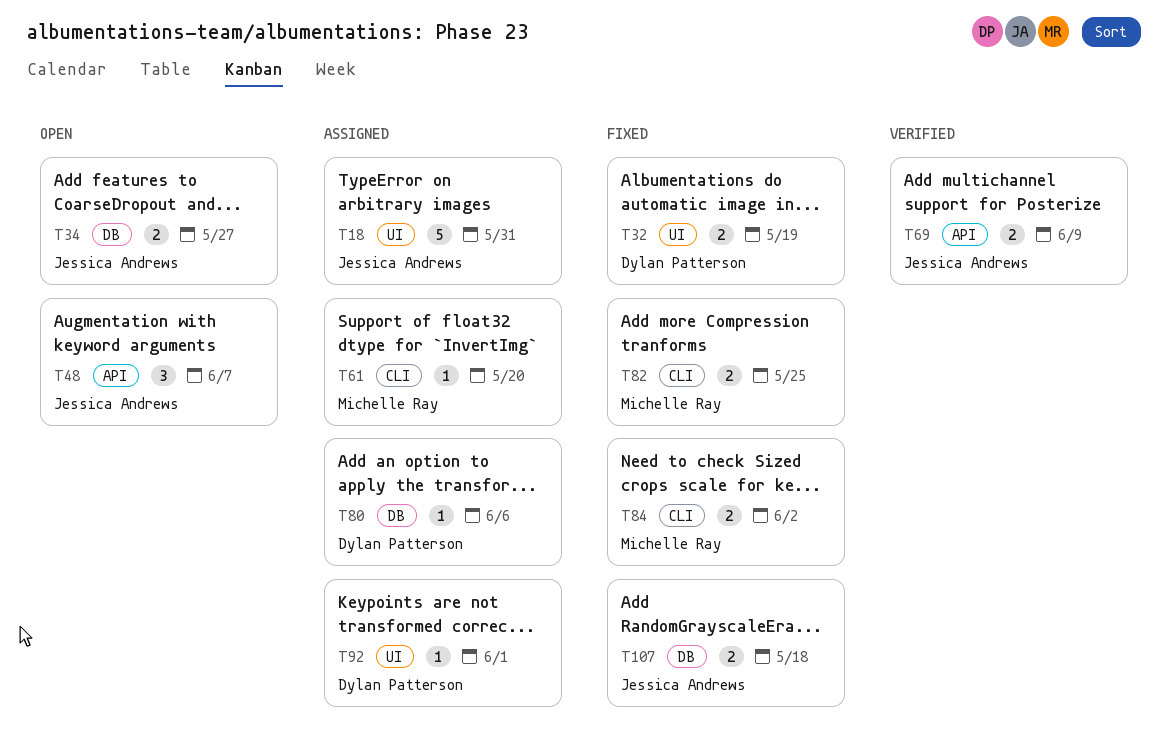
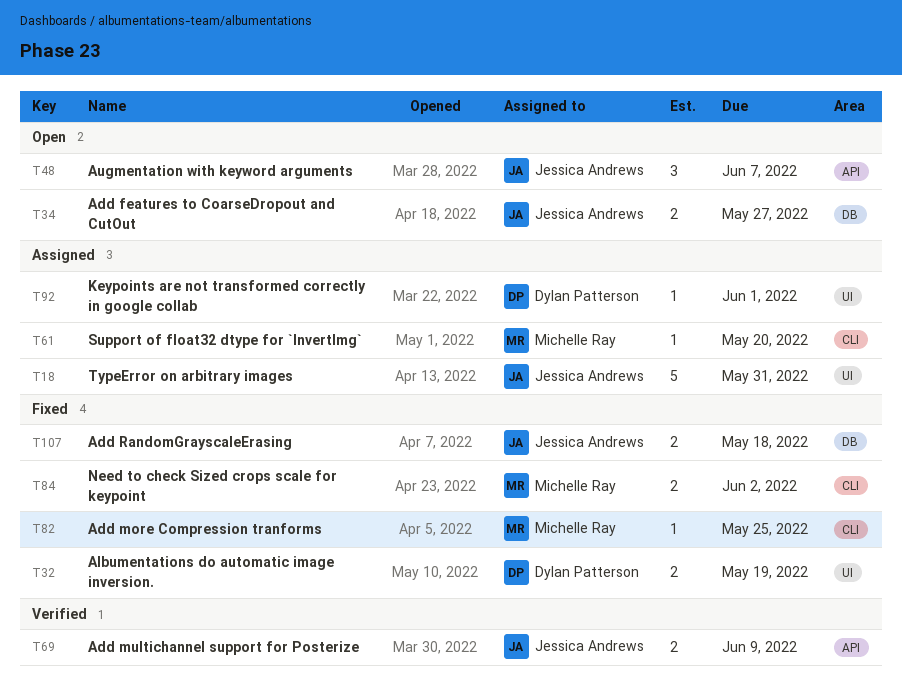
T80: present -> none
T82, estimate: 2 -> 1

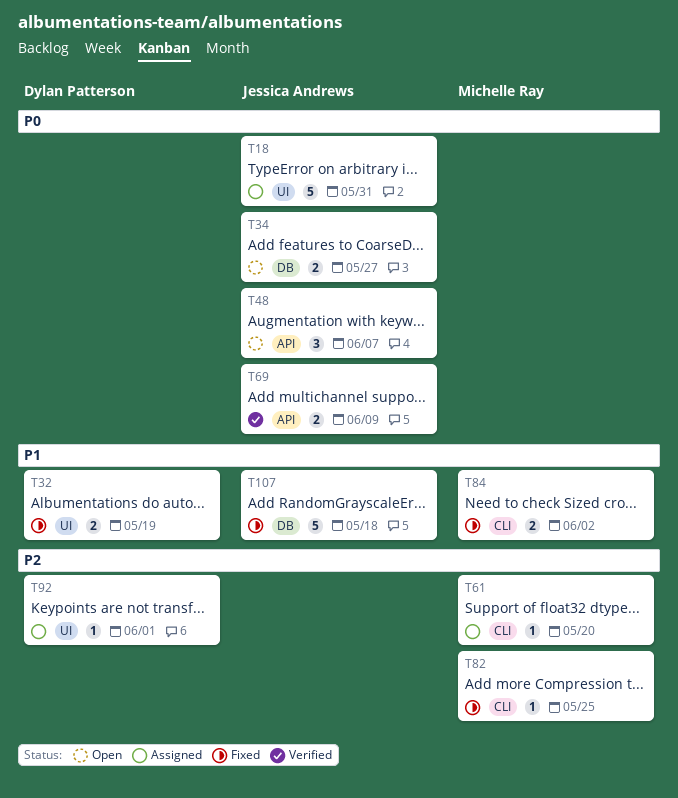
T107, estimate: 2 -> 5

